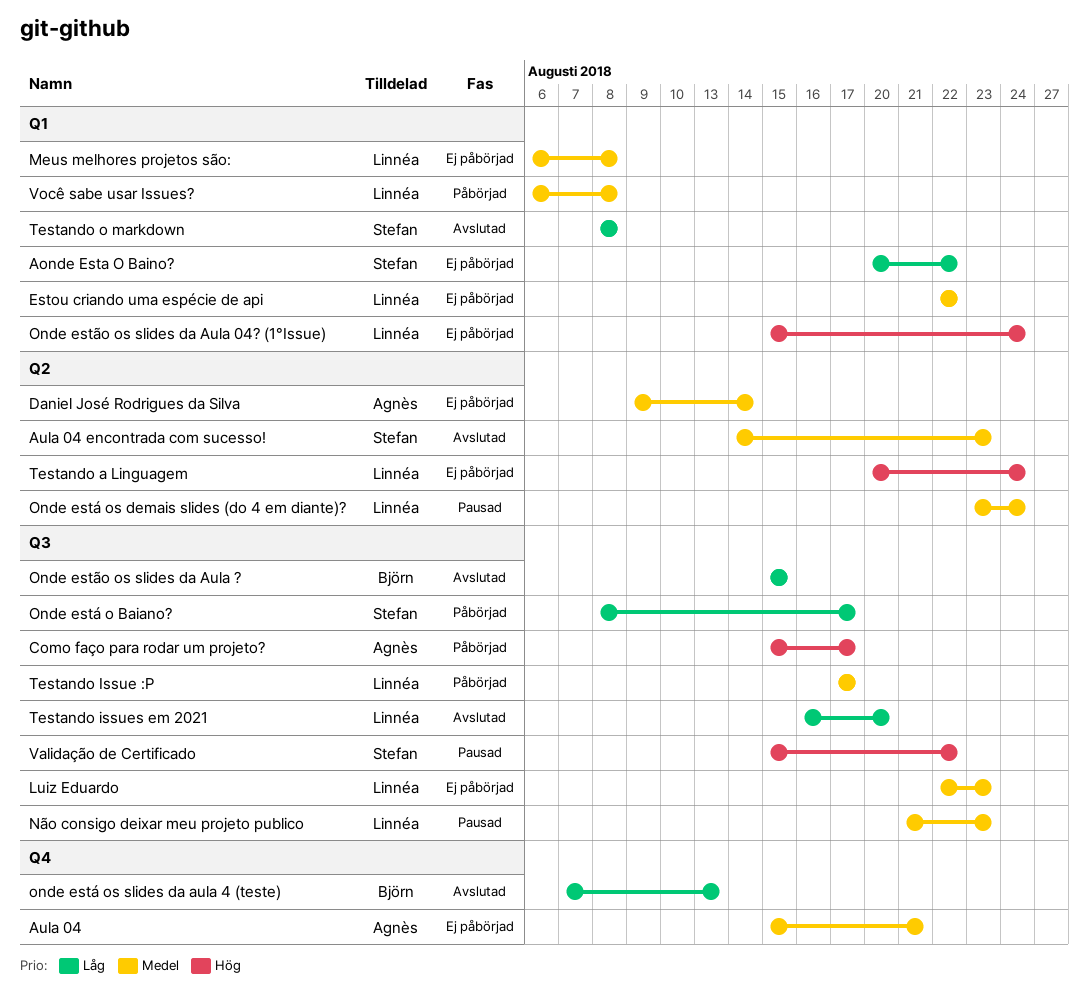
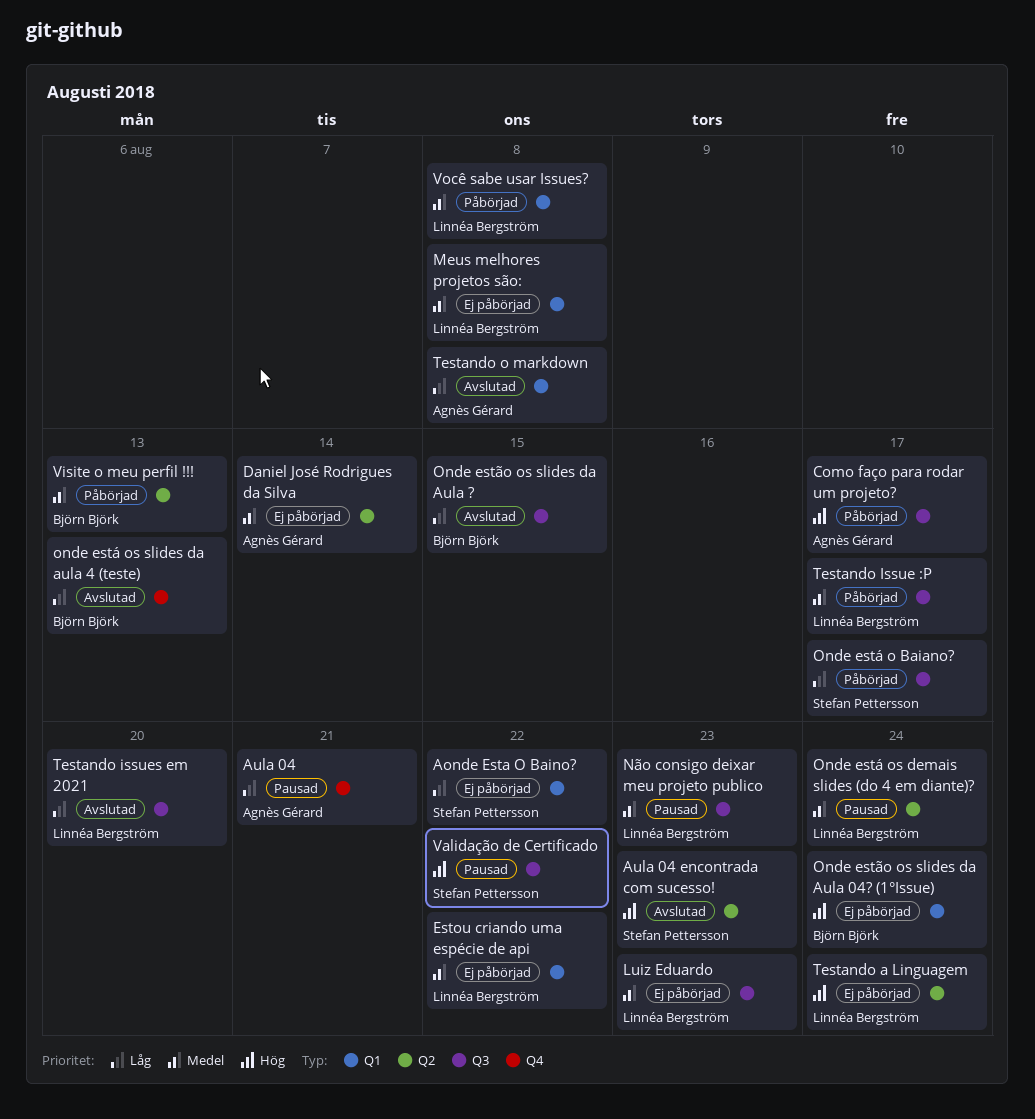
Aula 04, status: Ej påbörjad -> Pausad
Aula 04, priority: Medel -> Låg
Aula 04 encontrada com sucesso!, priority: Medel -> Hög
Onde estão os slides da Aula 04? (1°Issue), owner: Linnéa Bergström -> Björn Björk
Testando o markdown, owner: Stefan Pettersson -> Agnès Gérard
Visite o meu perfil !!!: none -> present

